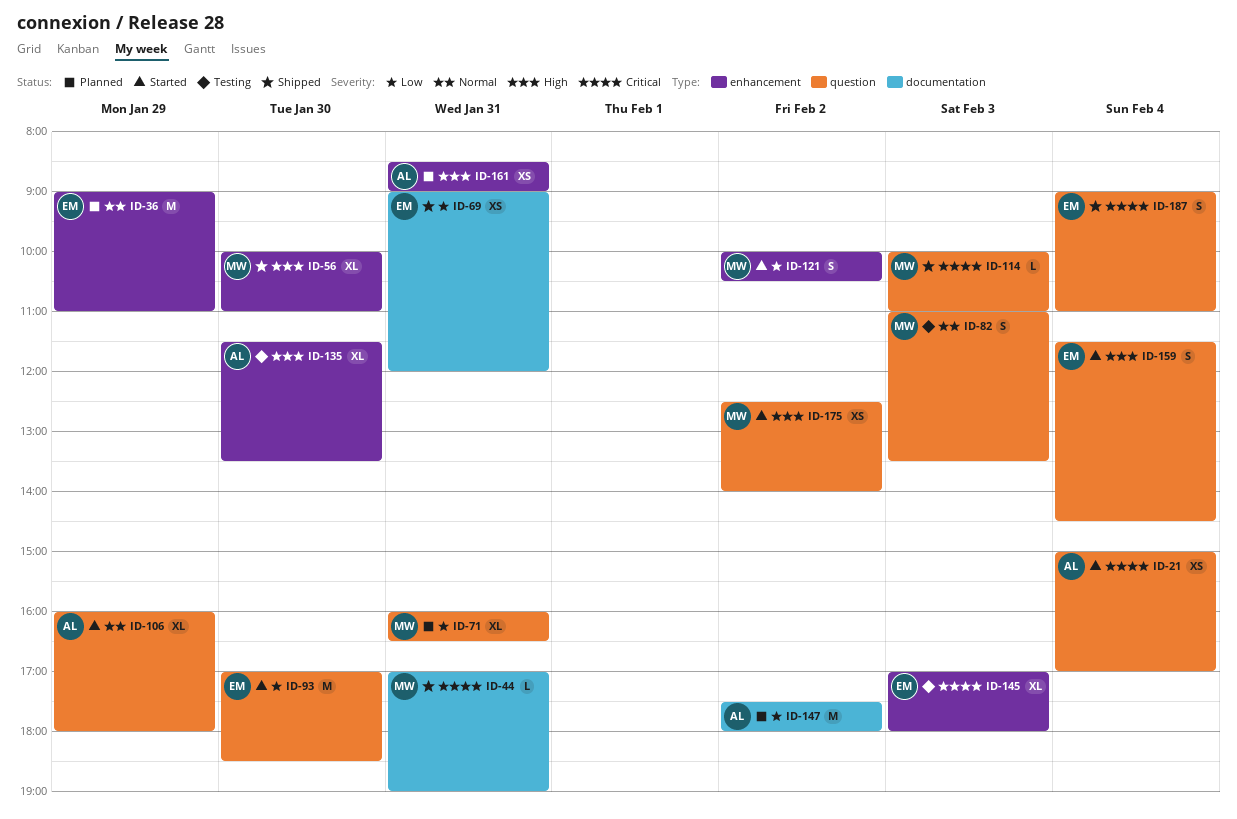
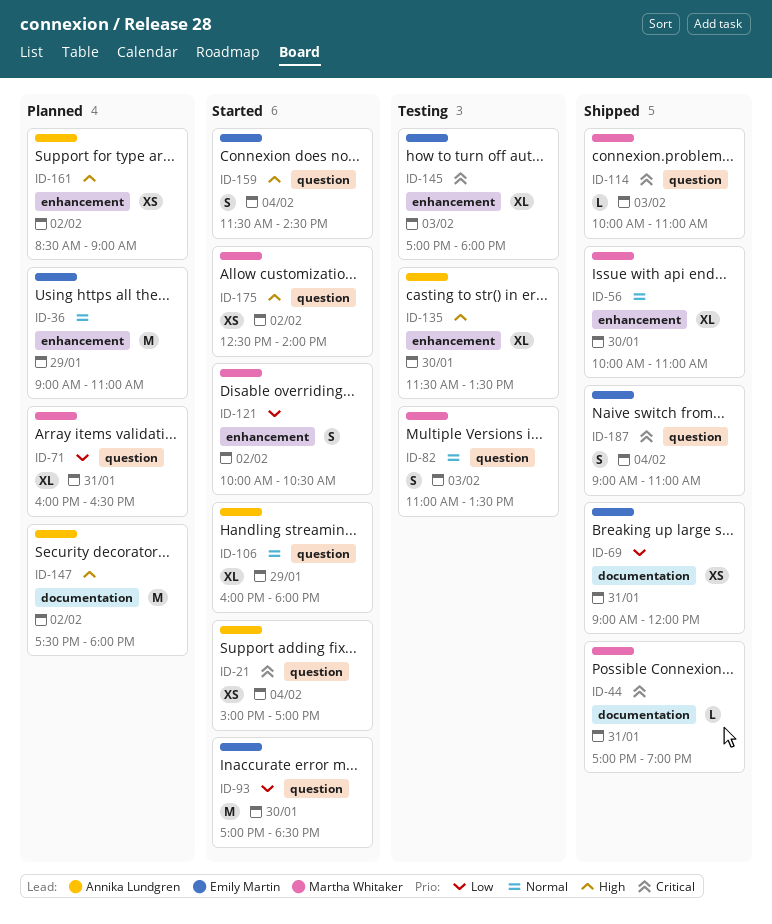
ID-56, priority: High -> Normal
ID-147, priority: Low -> High
ID-161, day: Jan 31 -> Feb 2

